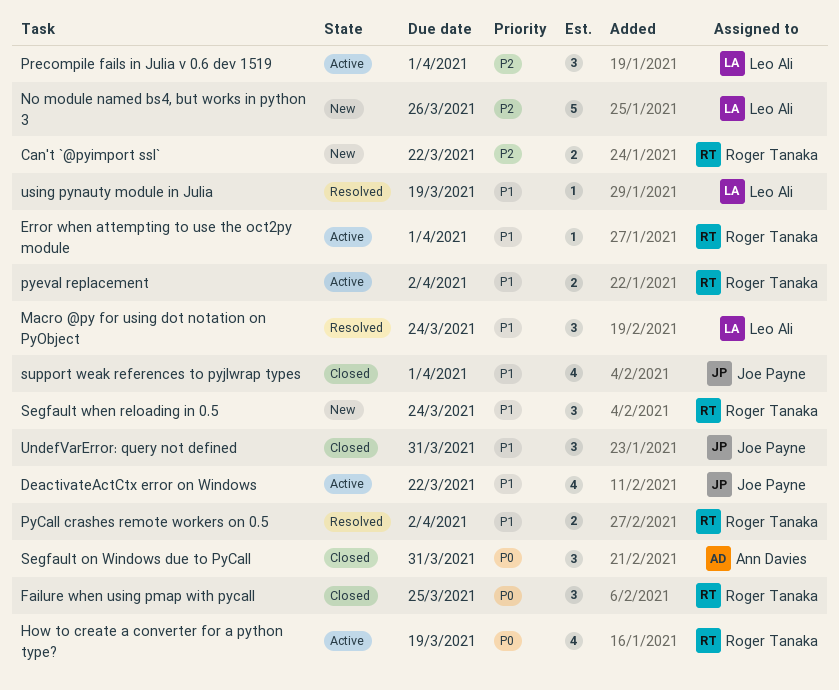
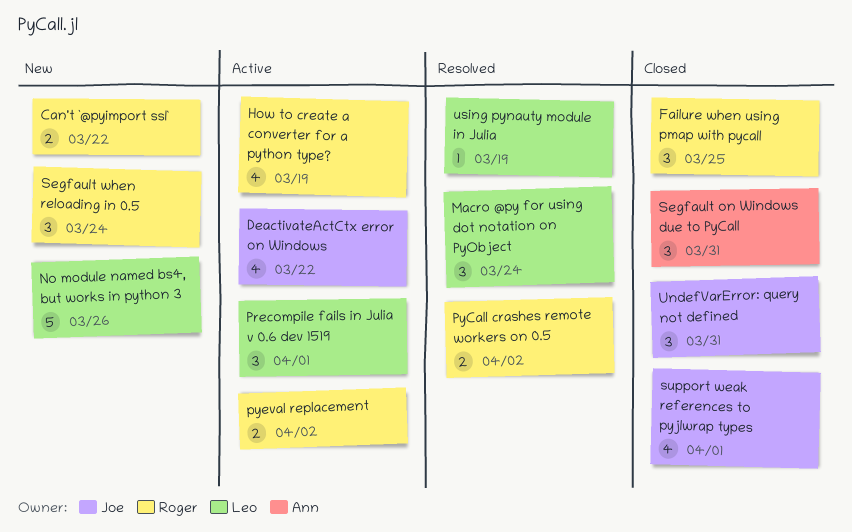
Error when attempting to use the oct2py module: present -> none

